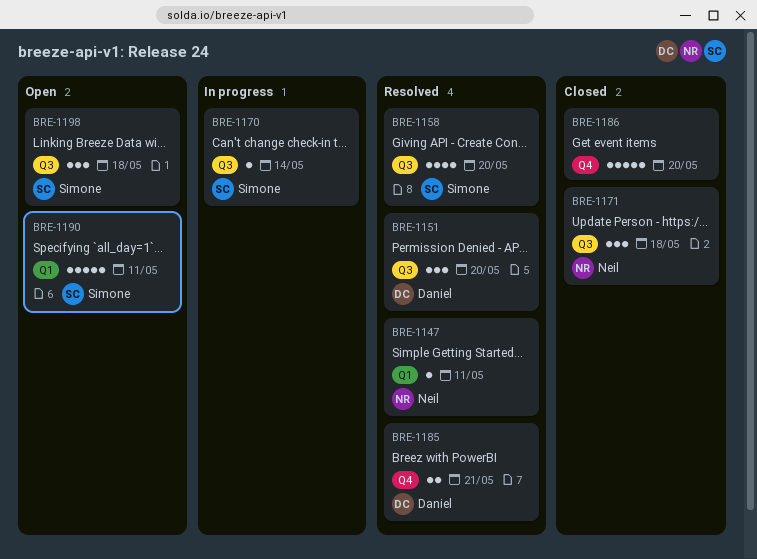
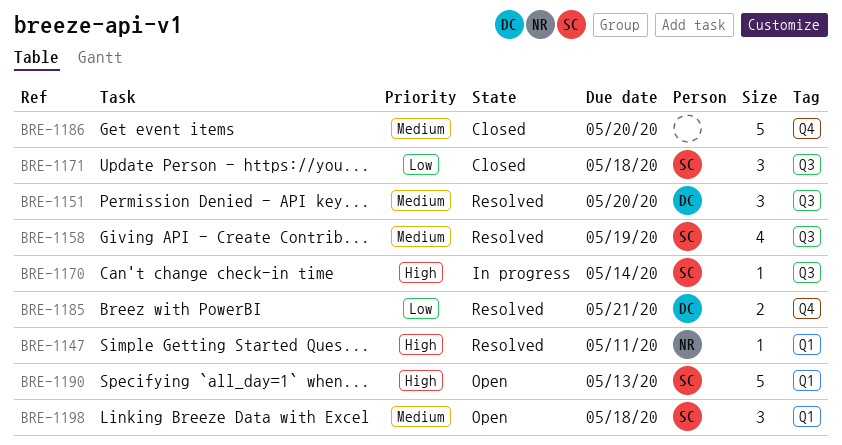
BRE-1158, due: May 20 -> May 19
BRE-1171, owner: Neil -> Simone
BRE-1190, due: May 11 -> May 13
BRE-1198, label: Q3 -> Q1

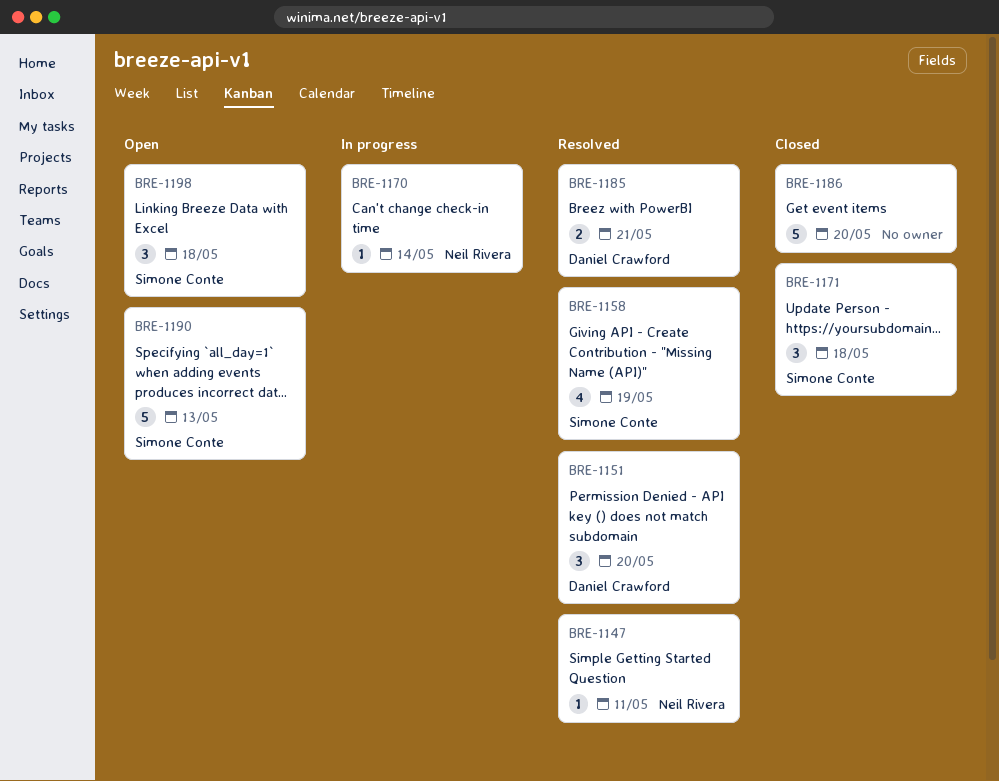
BRE-1170, owner: Simone Conte -> Neil Rivera

